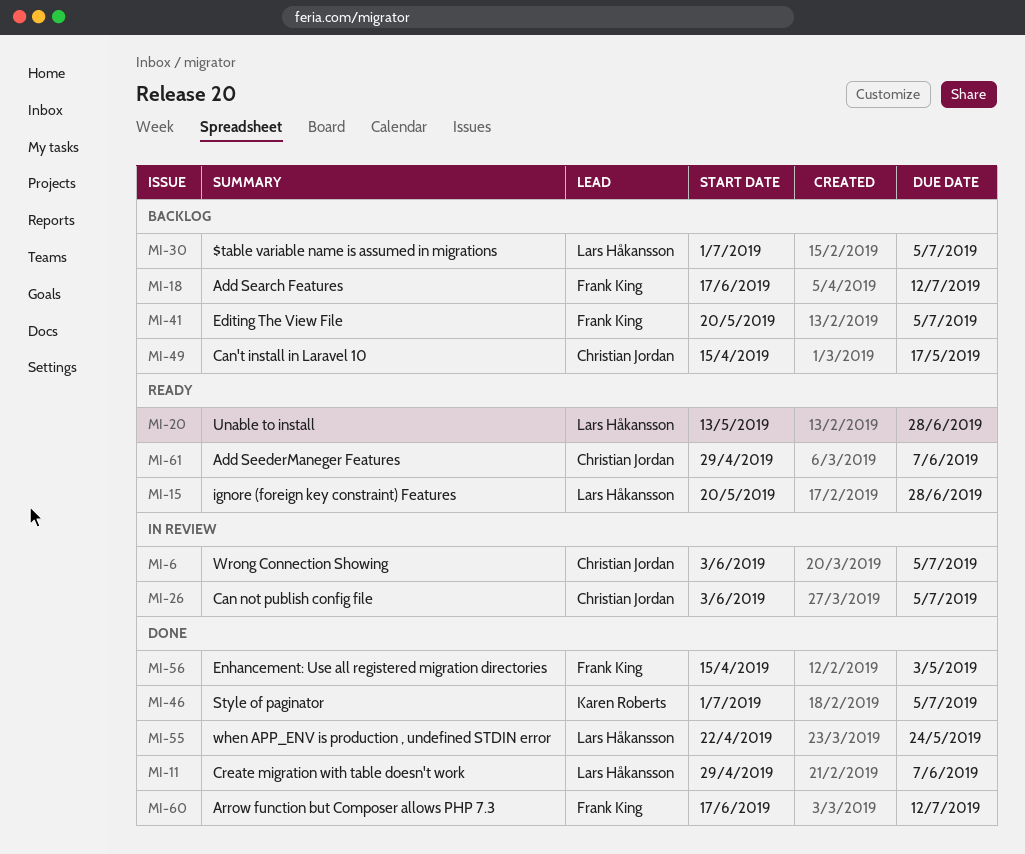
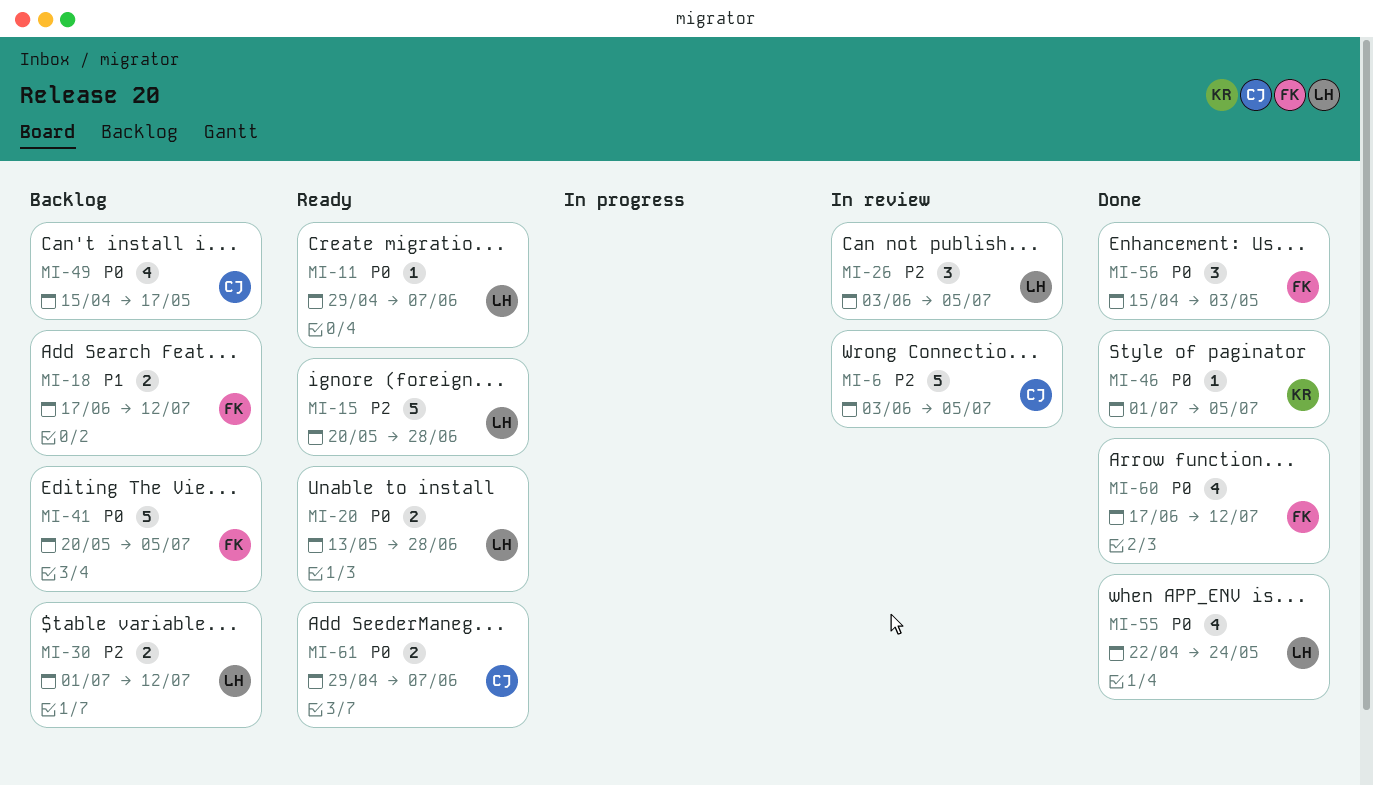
MI-11, status: Done -> Ready
MI-26, owner: Christian Jordan -> Lars Håkansson
MI-30, due: Jul 5 -> Jul 12

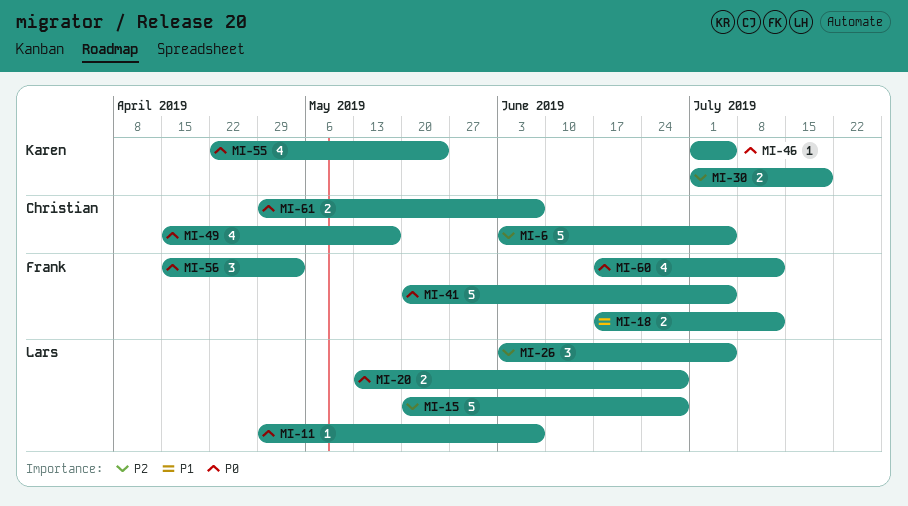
MI-30, owner: Lars -> Karen
MI-30, due: Jul 12 -> Jul 19
MI-55, owner: Lars -> Karen

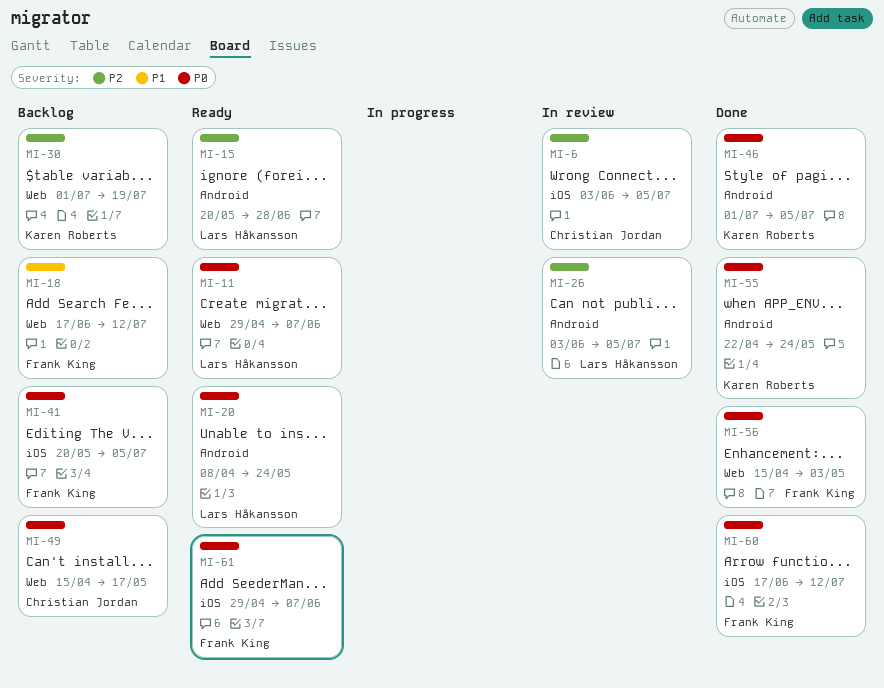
MI-20, start: May 13 -> Apr 8
MI-20, due: Jun 28 -> May 24
MI-61, owner: Christian Jordan -> Frank King

